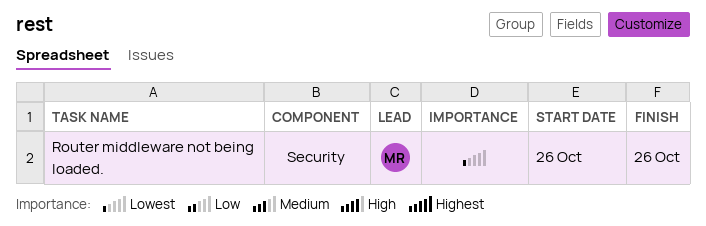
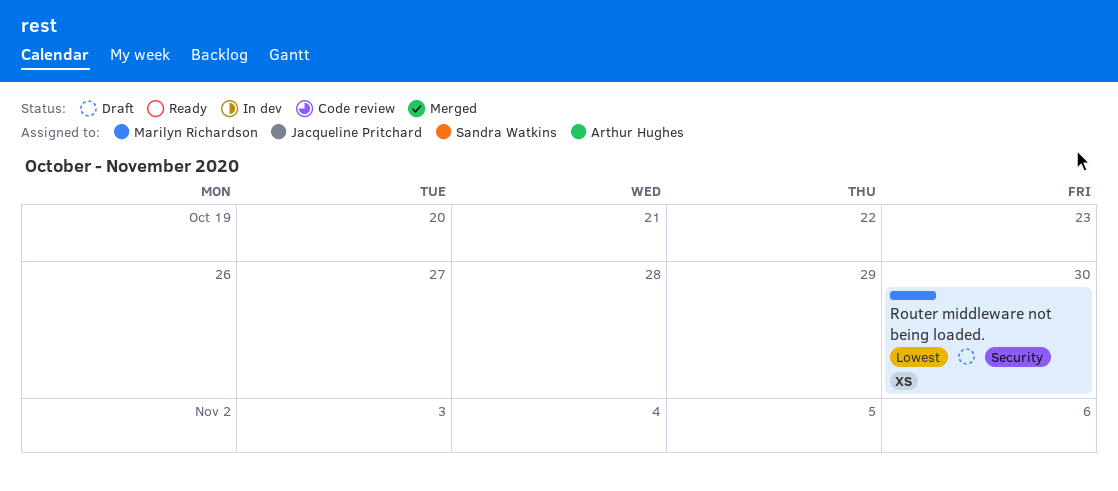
Router middleware not being loaded., due: Oct 26 -> Oct 30

